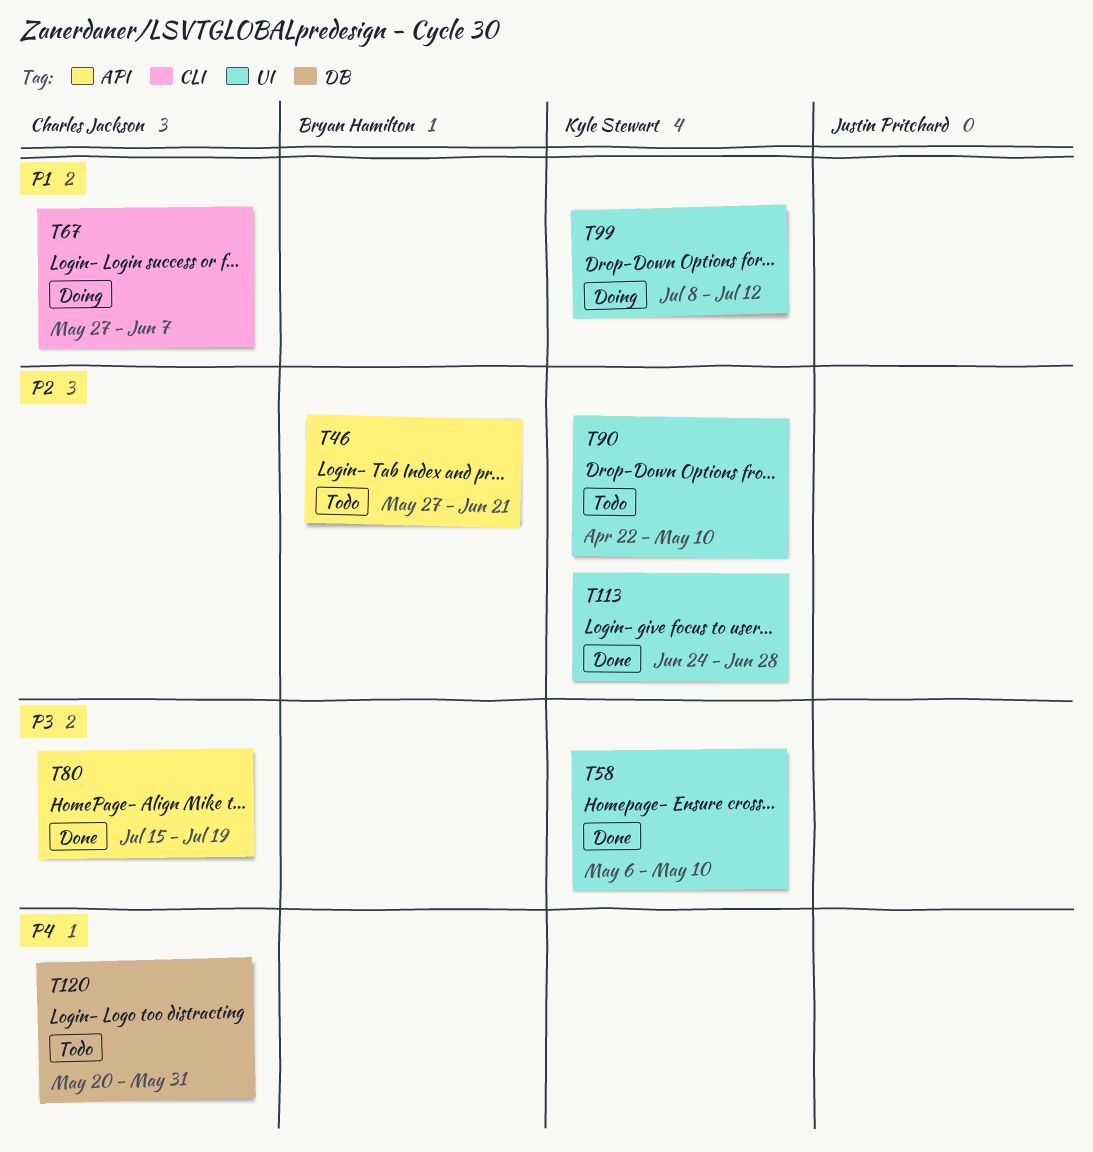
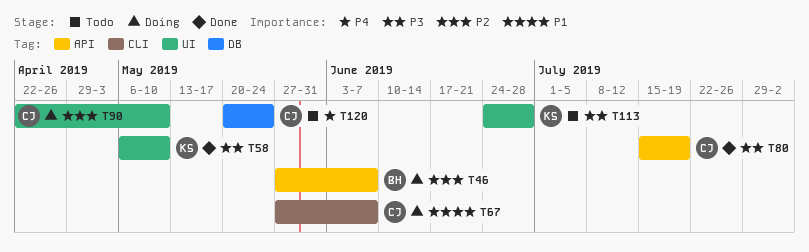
T46, status: Todo -> Doing
T46, due: Jun 21 -> Jun 7
T90, status: Todo -> Doing
T90, owner: Kyle Stewart -> Charles Jackson
T99: present -> none
T113, status: Done -> Todo
T113, priority: P2 -> P3
T120, due: May 31 -> May 24

